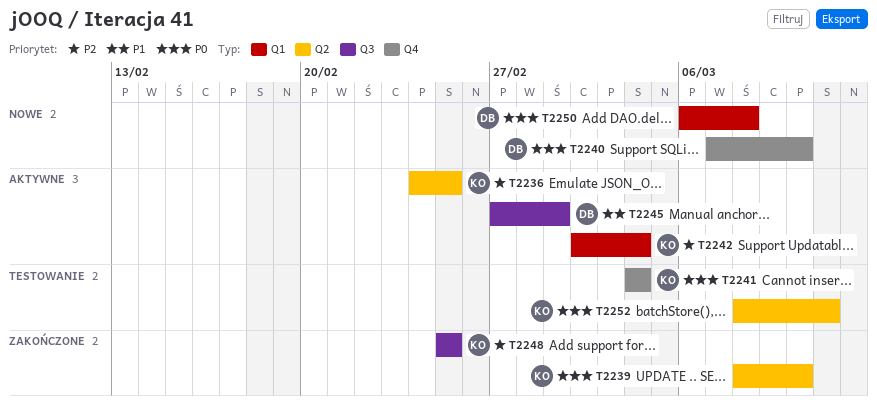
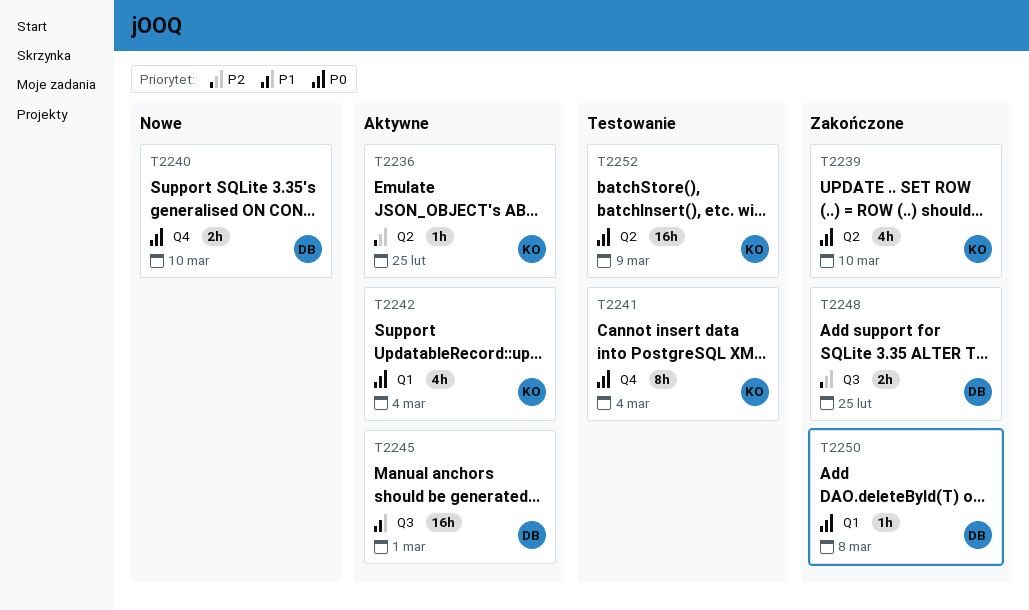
T2242, priority: P2 -> P0
T2248, owner: KO -> DB
T2250, status: Nowe -> Zakończone
T2252, due: Mar 11 -> Mar 9

